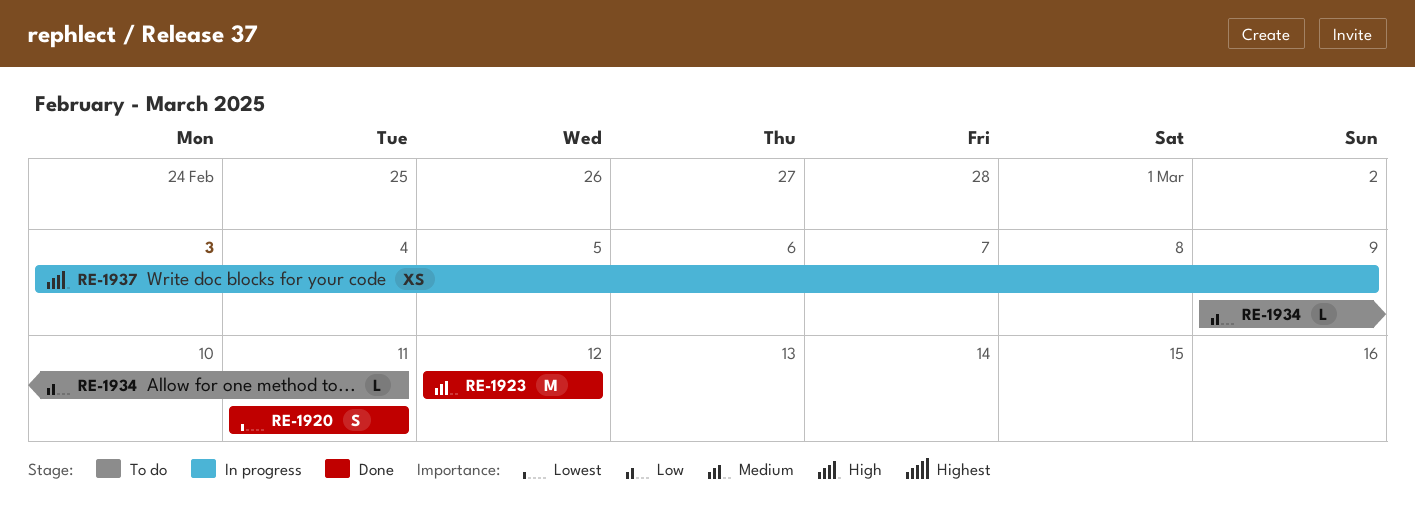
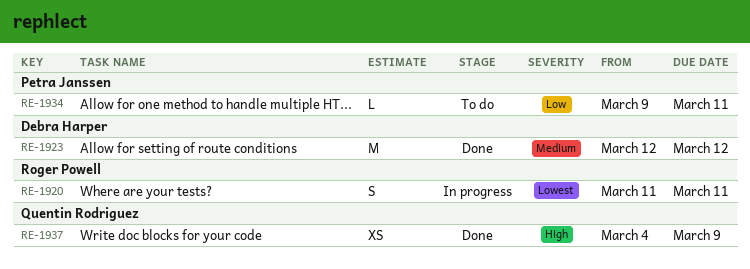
RE-1920, status: Done -> In progress
RE-1937, status: In progress -> Done
RE-1937, start: Mar 3 -> Mar 4

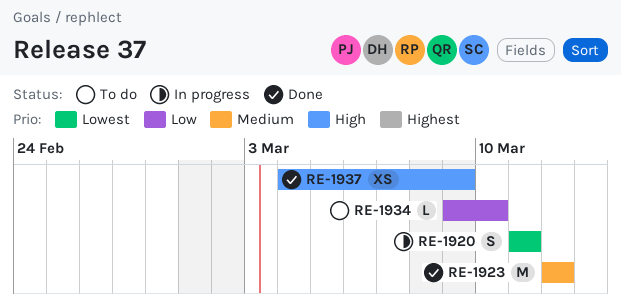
RE-1934, due: Mar 11 -> Mar 10

